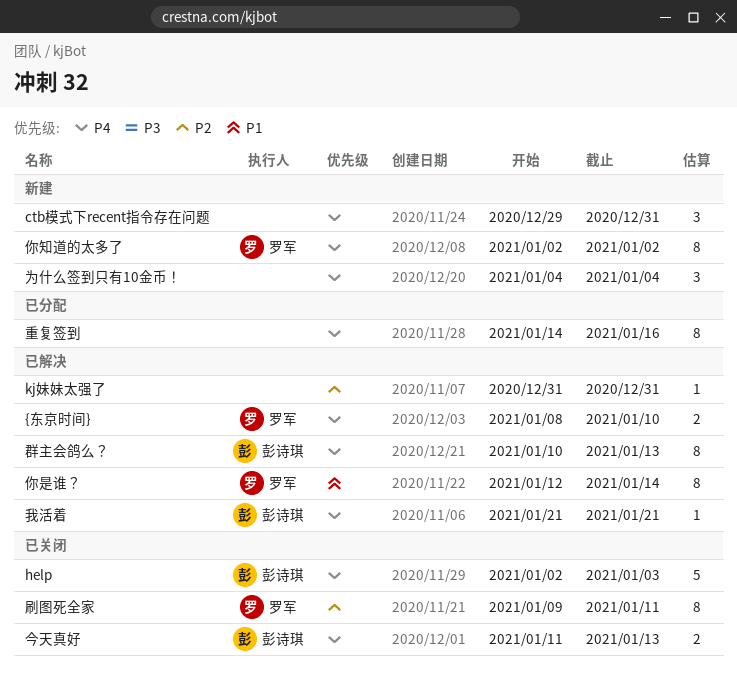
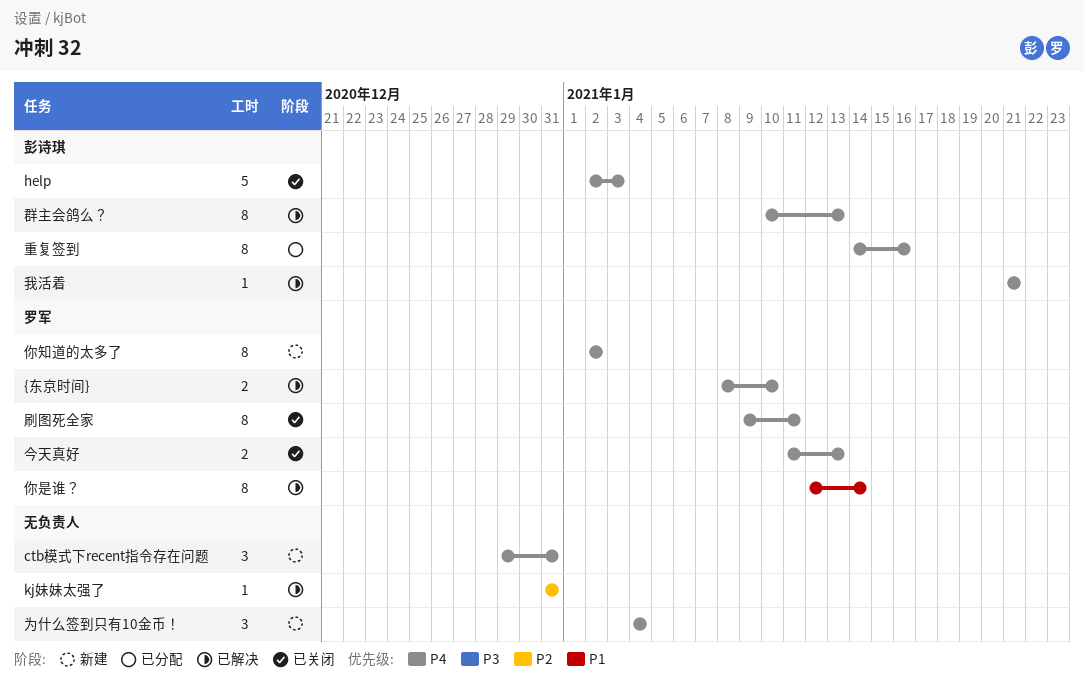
今天真好, owner: 彭诗琪 -> 罗军
刷图死全家, priority: P2 -> P4
重复签到, owner: none -> 彭诗琪

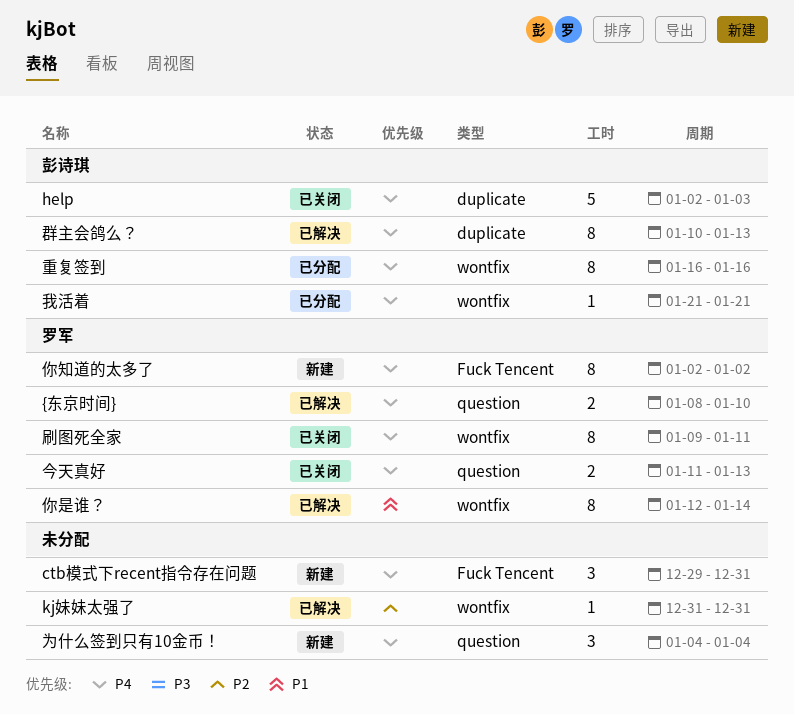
我活着, status: 已解决 -> 已分配
重复签到, start: Jan 14 -> Jan 16

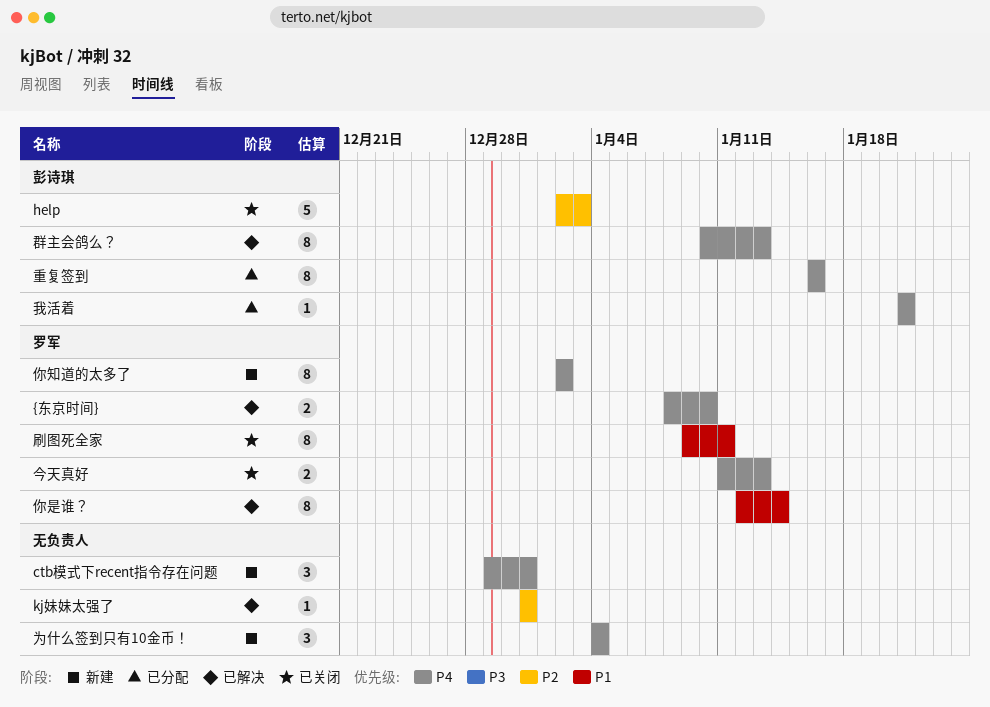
help, priority: P4 -> P2
刷图死全家, priority: P4 -> P1

